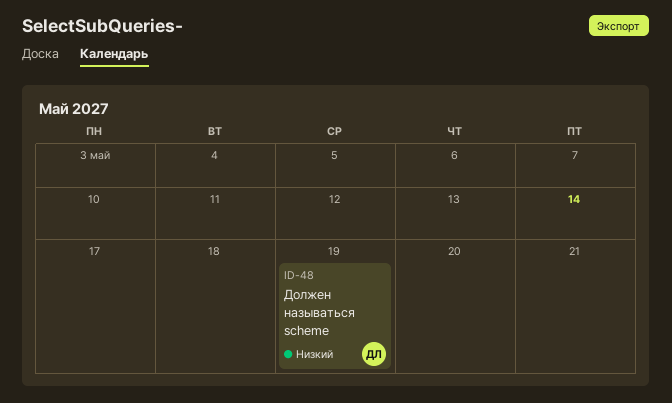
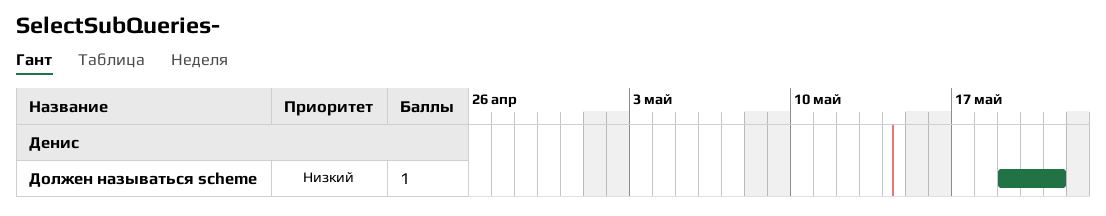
Должен называться scheme, due: May 19 -> May 21

